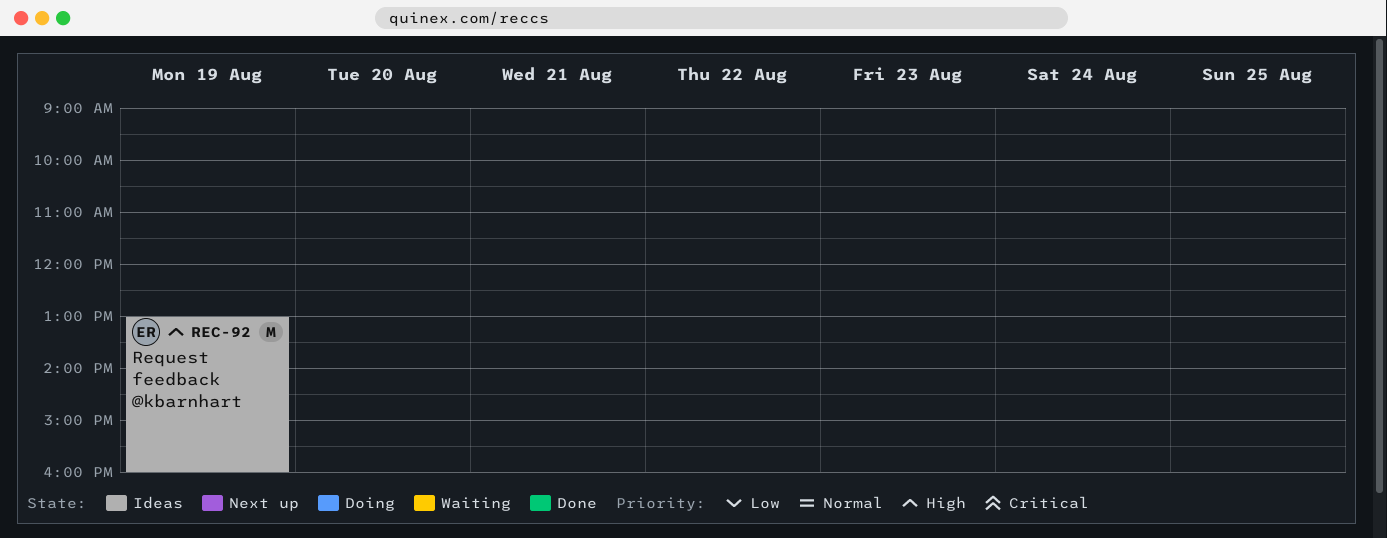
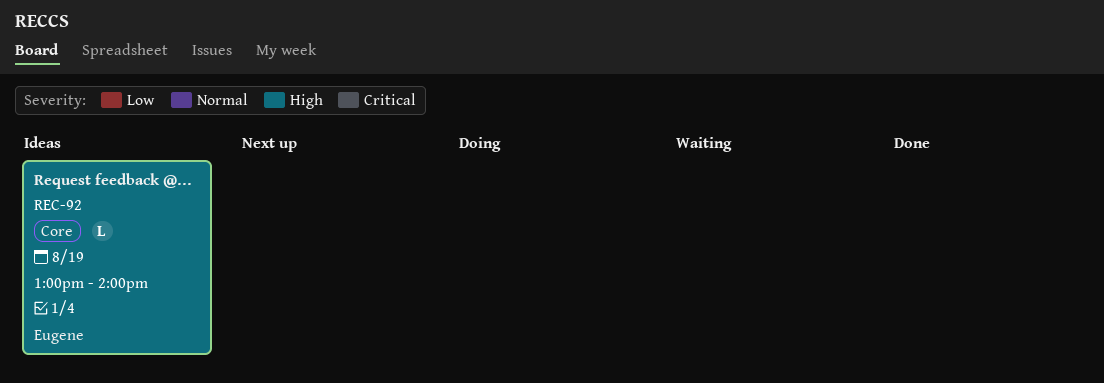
REC-92, estimate: M -> L
REC-92, ends: 16:00 -> 14:00

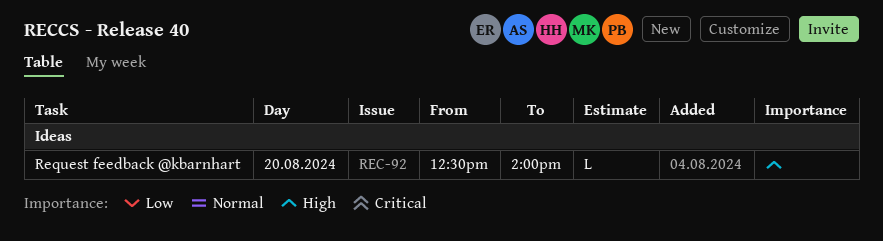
REC-92, day: Aug 19 -> Aug 20
REC-92, begins: 13:00 -> 12:30

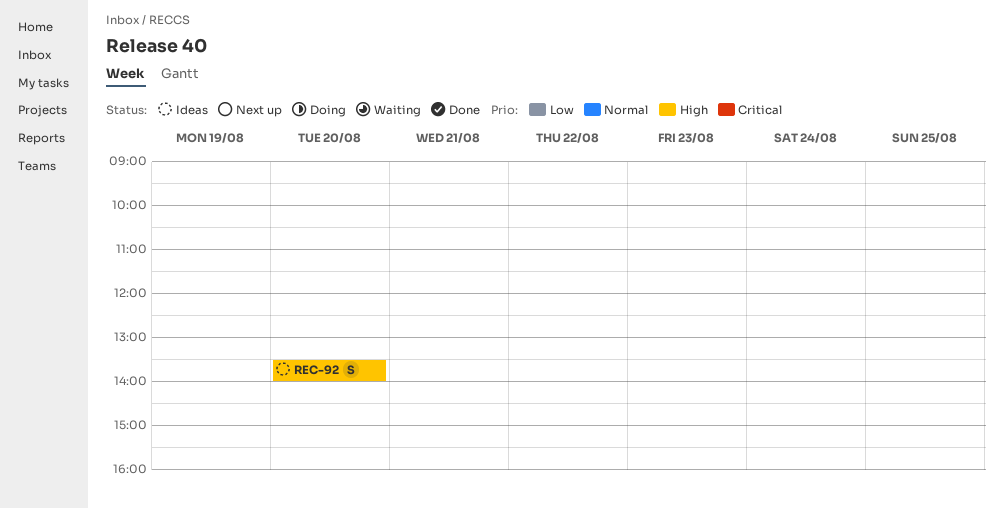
REC-92, estimate: L -> S
REC-92, begins: 12:30 -> 13:30

